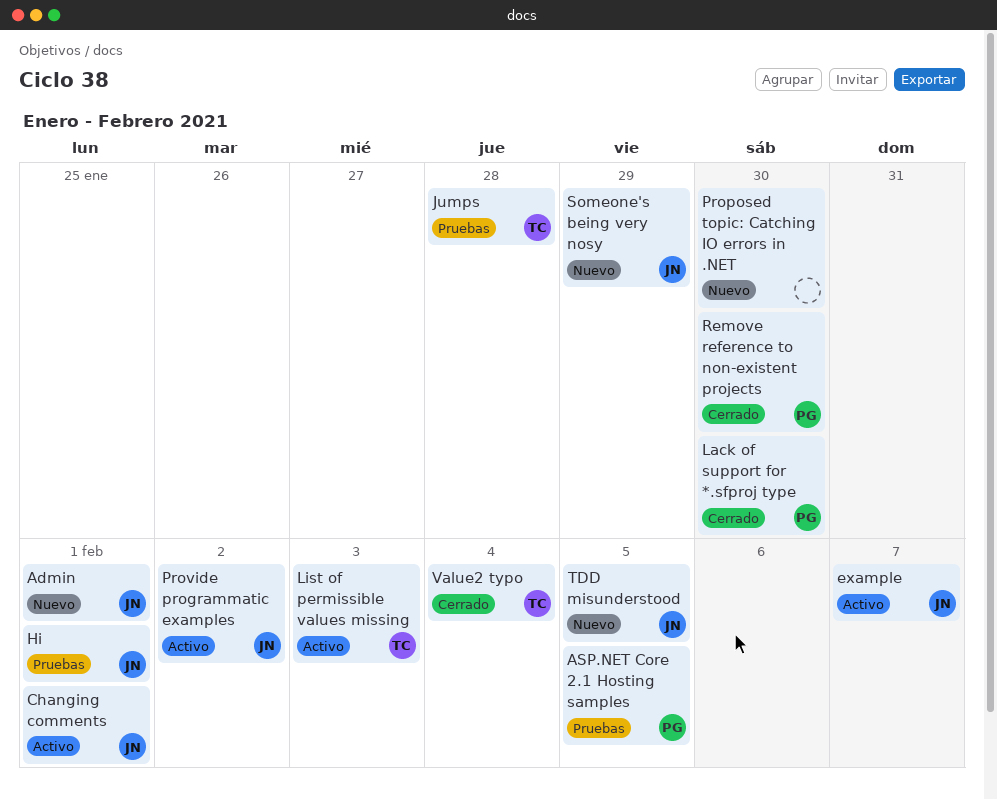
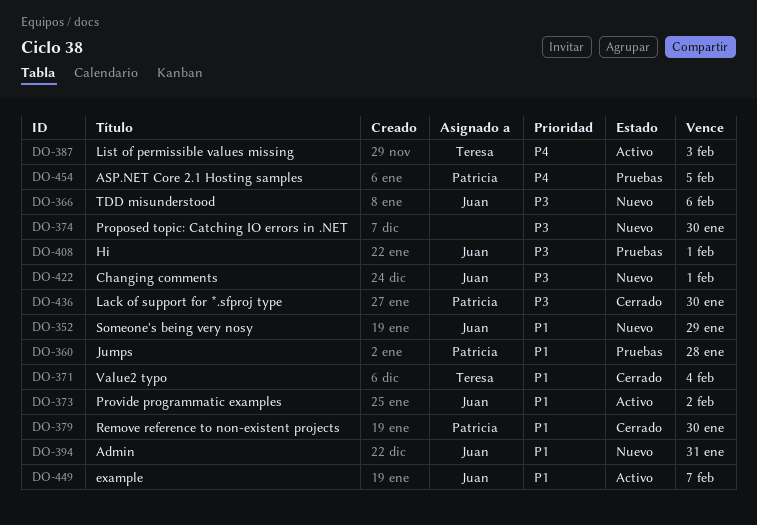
Admin, due: Feb 1 -> Jan 31
Changing comments, status: Activo -> Nuevo
Jumps, owner: Teresa -> Patricia
TDD misunderstood, due: Feb 5 -> Feb 6

